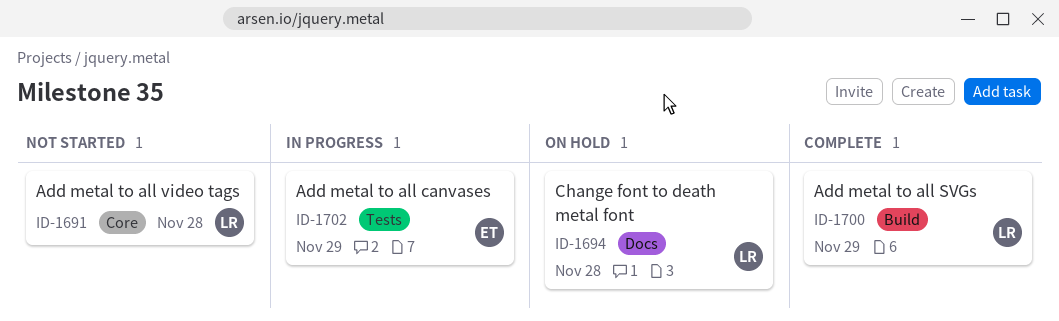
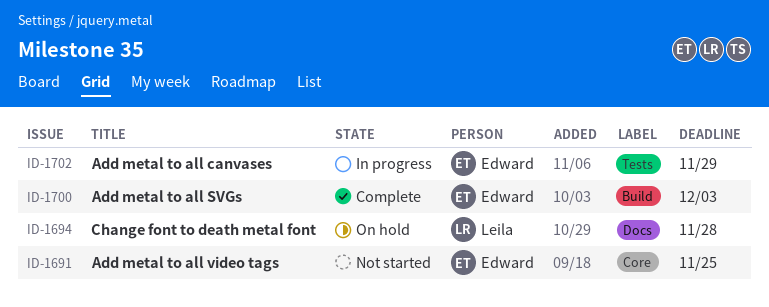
ID-1691, owner: Leila -> Edward
ID-1691, due: Nov 28 -> Nov 25
ID-1700, owner: Leila -> Edward
ID-1700, due: Nov 29 -> Dec 3

